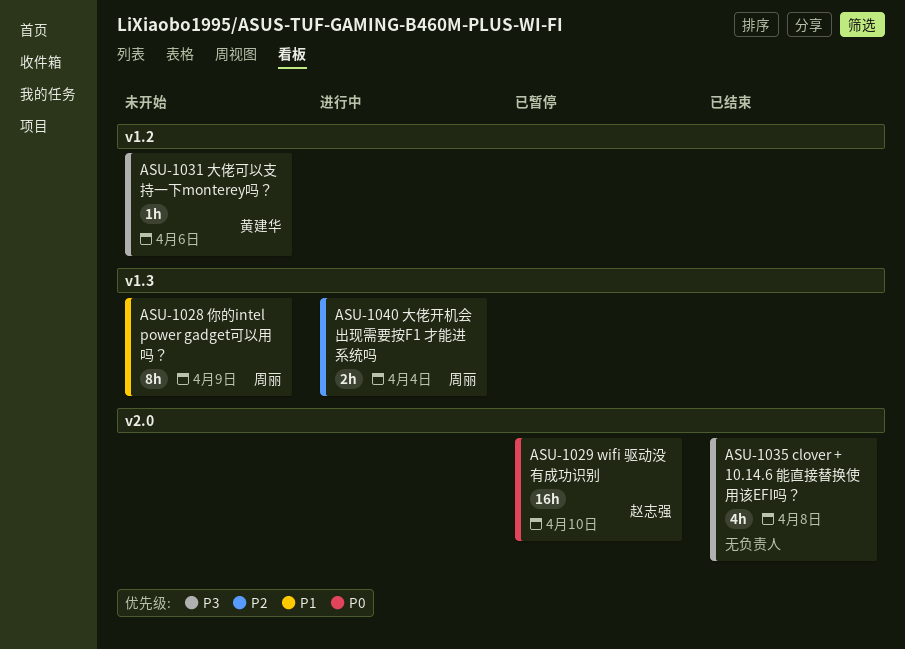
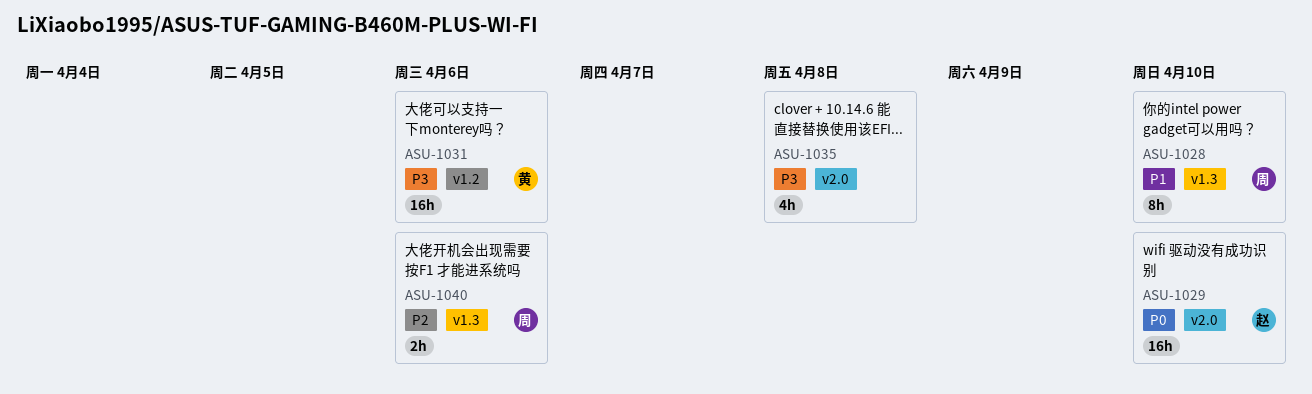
ASU-1028, due: Apr 9 -> Apr 10
ASU-1031, estimate: 1h -> 16h
ASU-1040, due: Apr 4 -> Apr 6

